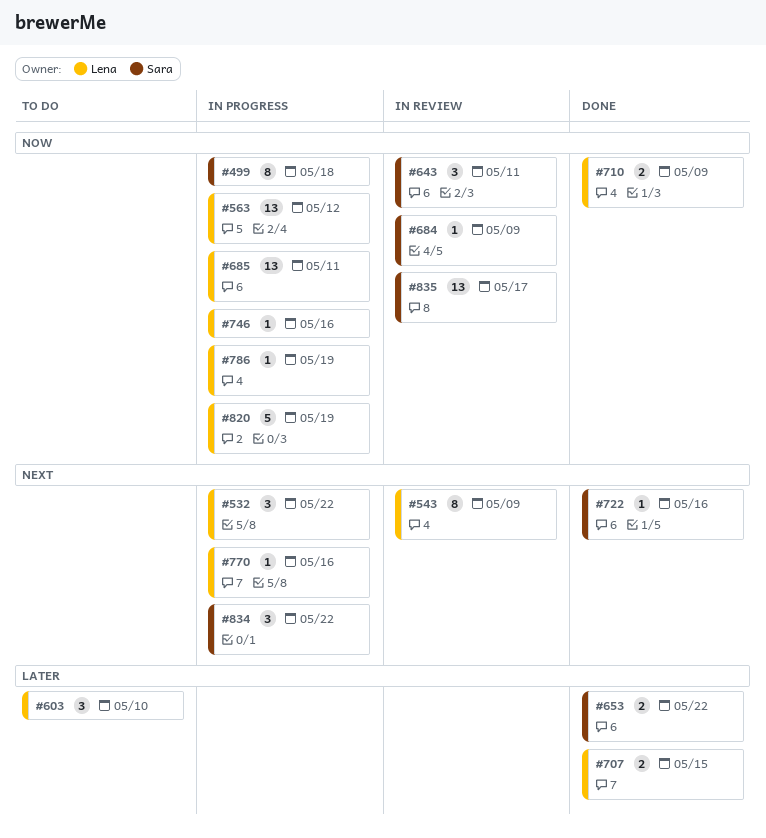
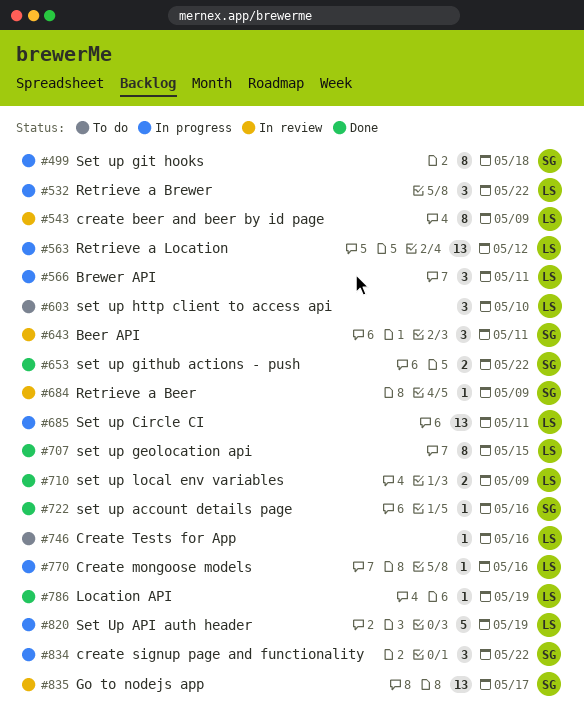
#566: none -> present
#707, estimate: 2 -> 8
#746, status: In progress -> To do
#786, status: In progress -> Done

